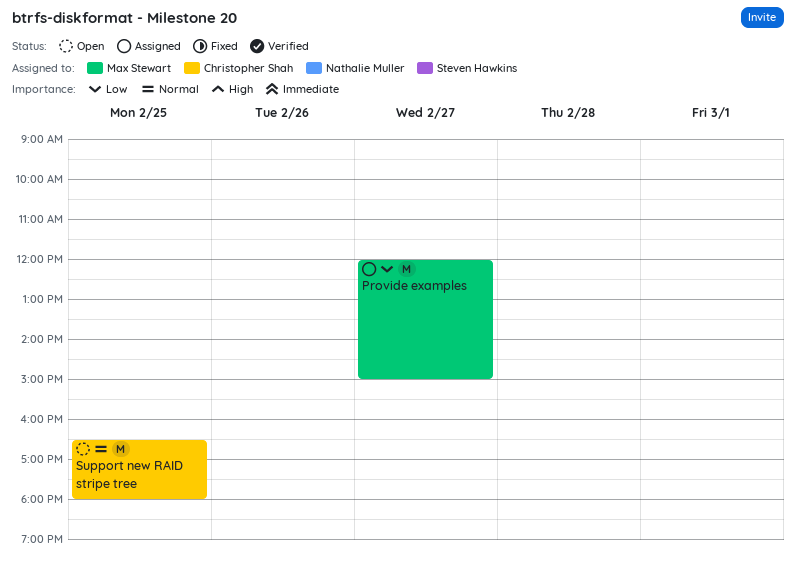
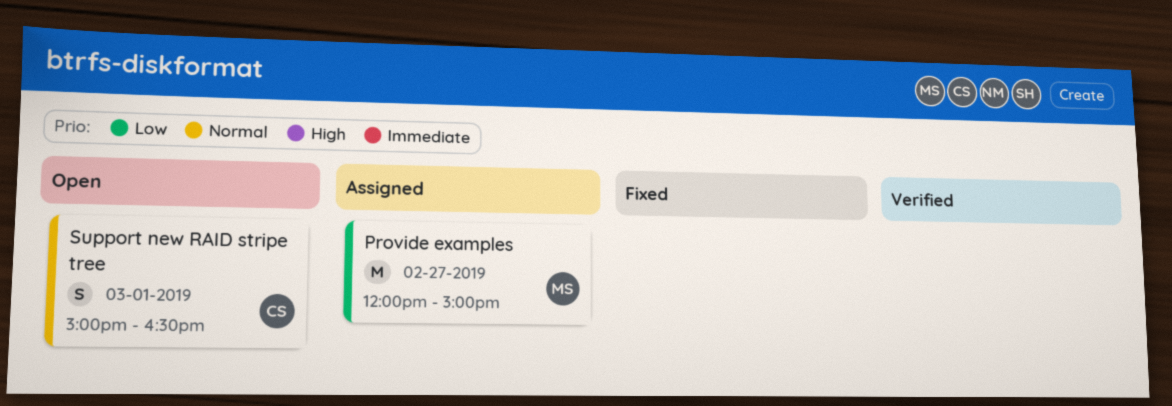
Support new RAID stripe tree, estimate: M -> S
Support new RAID stripe tree, day: Feb 25 -> Mar 1
Support new RAID stripe tree, begins: 16:30 -> 15:00
Support new RAID stripe tree, ends: 18:00 -> 16:30

